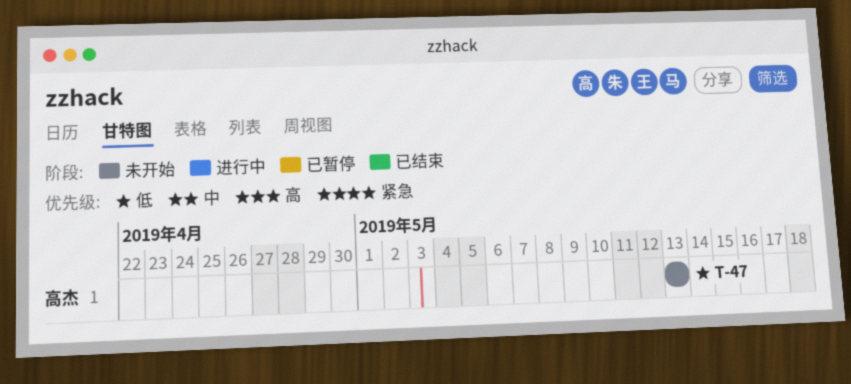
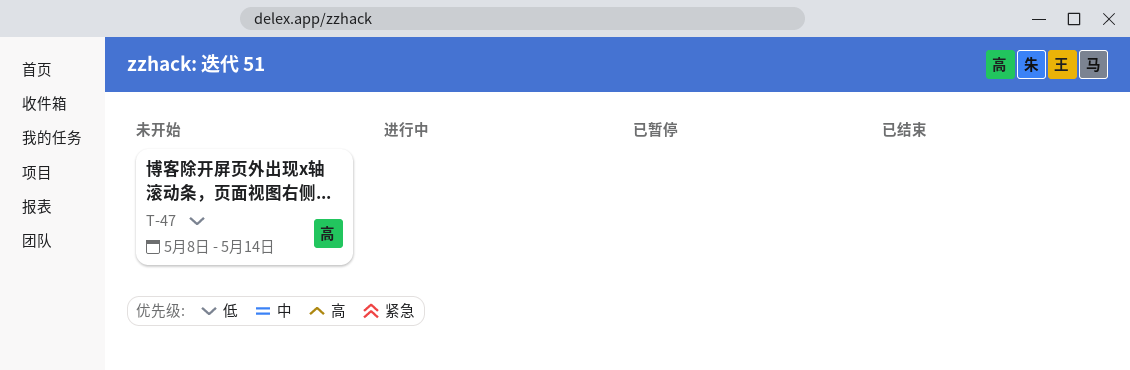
T-47, start: May 13 -> May 8
T-47, due: May 13 -> May 14

